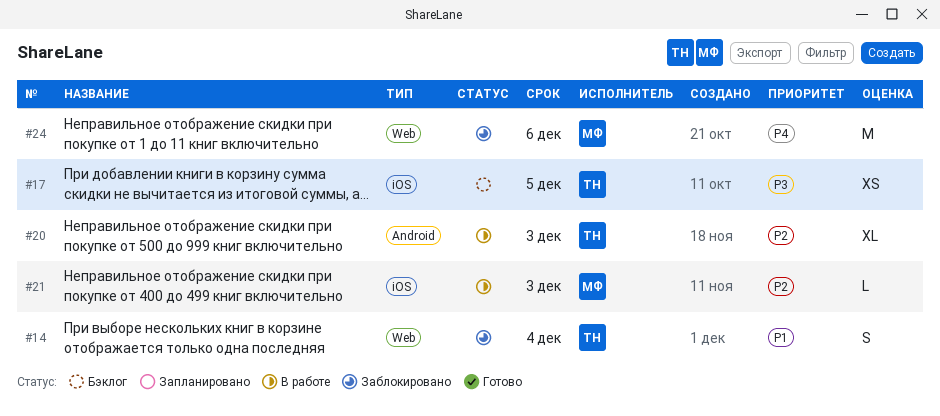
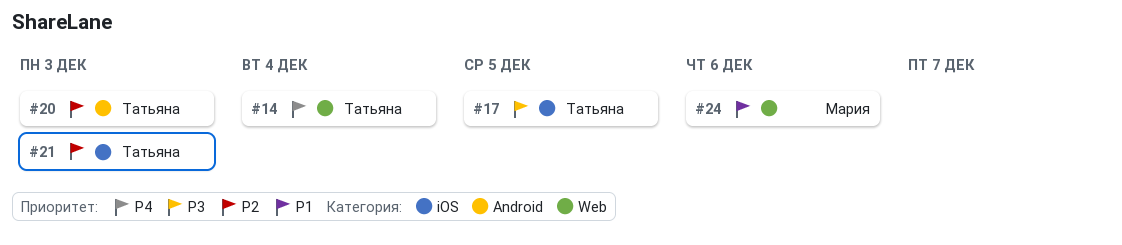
#14, priority: P1 -> P4
#21, owner: Мария -> Татьяна
#24, priority: P4 -> P1

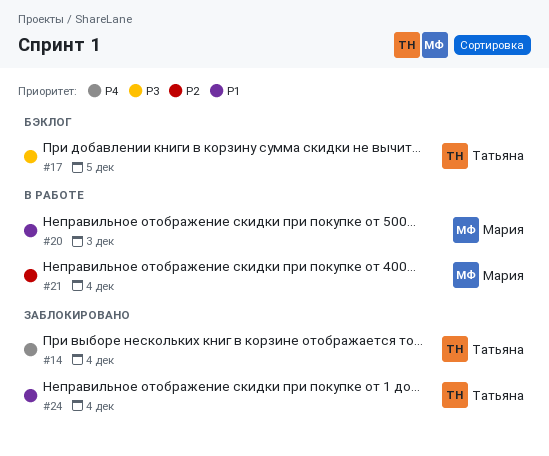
#20, owner: Татьяна -> Мария
#20, priority: P2 -> P1
#21, owner: Татьяна -> Мария
#21, due: Dec 3 -> Dec 4
#24, owner: Мария -> Татьяна
#24, due: Dec 6 -> Dec 4

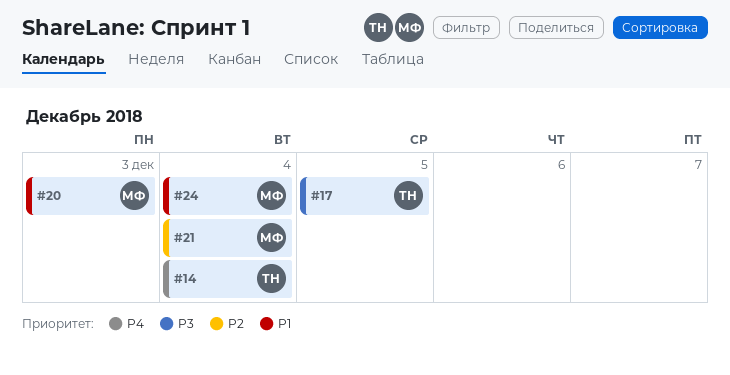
#24, owner: Татьяна -> Мария

